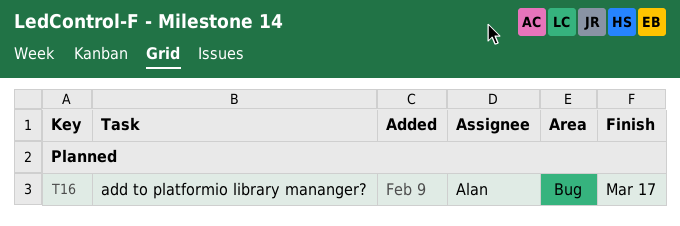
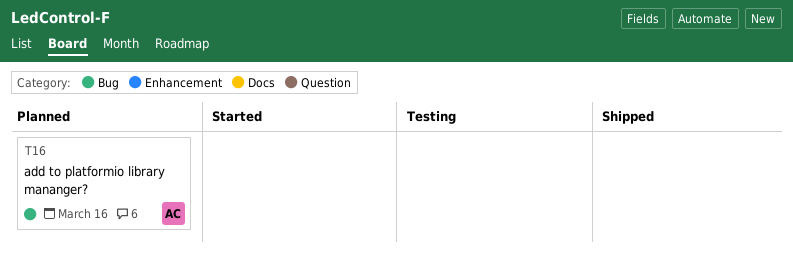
T16, due: Mar 17 -> Mar 16

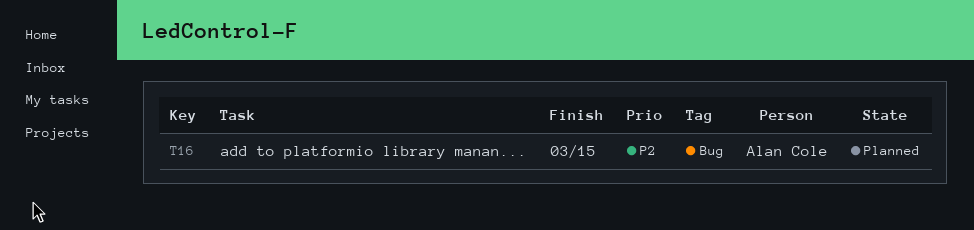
T16, due: Mar 16 -> Mar 15

